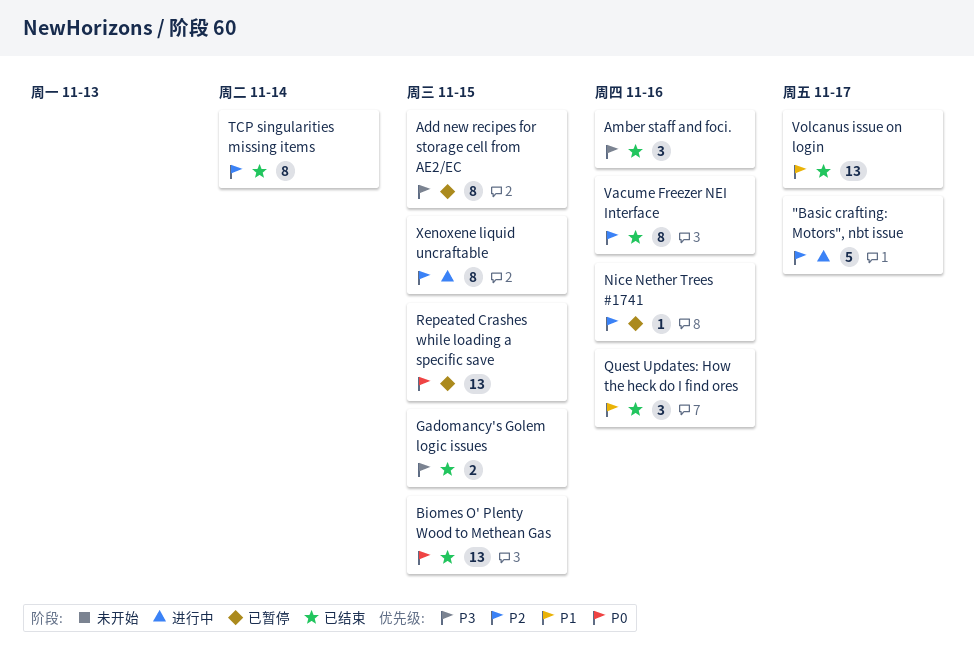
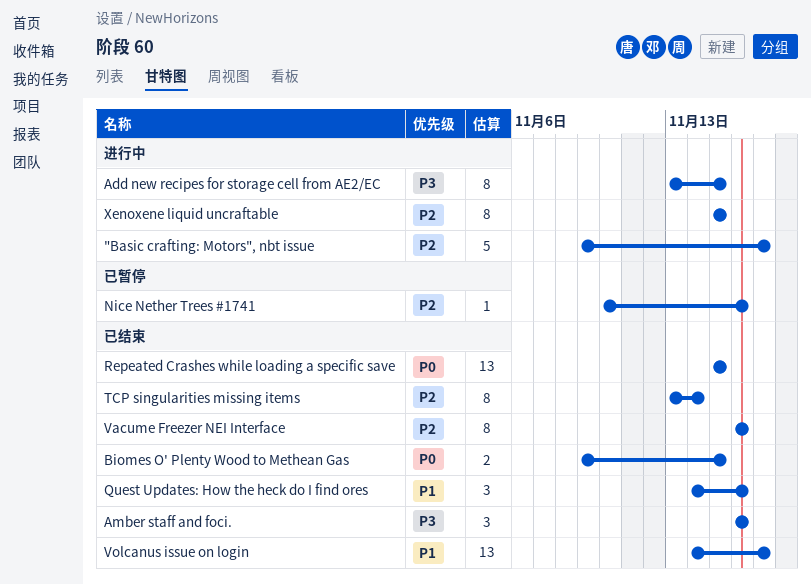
Add new recipes for storage cell from AE2/EC, status: 已暂停 -> 进行中
Biomes O' Plenty Wood to Methean Gas, estimate: 13 -> 2
Gadomancy's Golem logic issues: present -> none
Repeated Crashes while loading a specific save, status: 已暂停 -> 已结束

